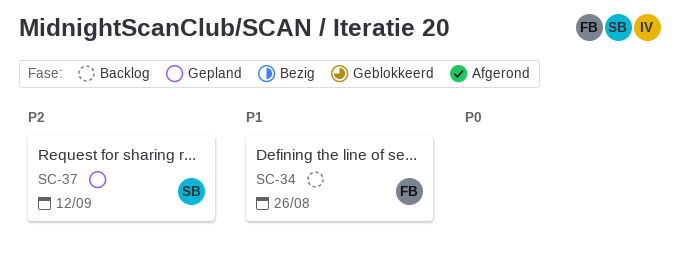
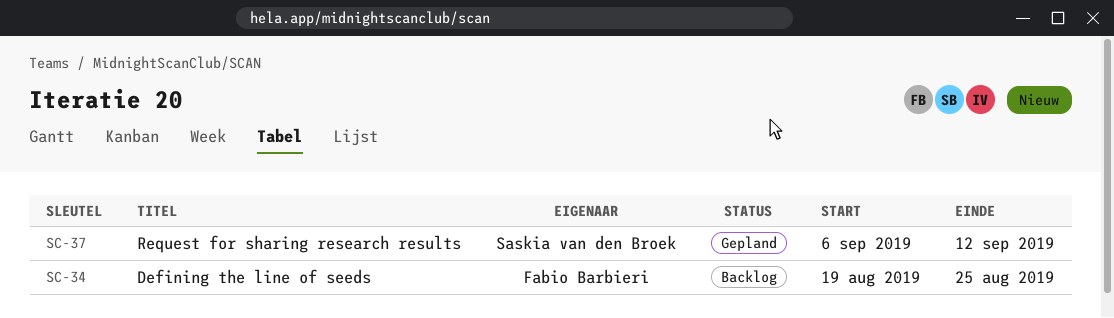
SC-34, due: Aug 26 -> Aug 25

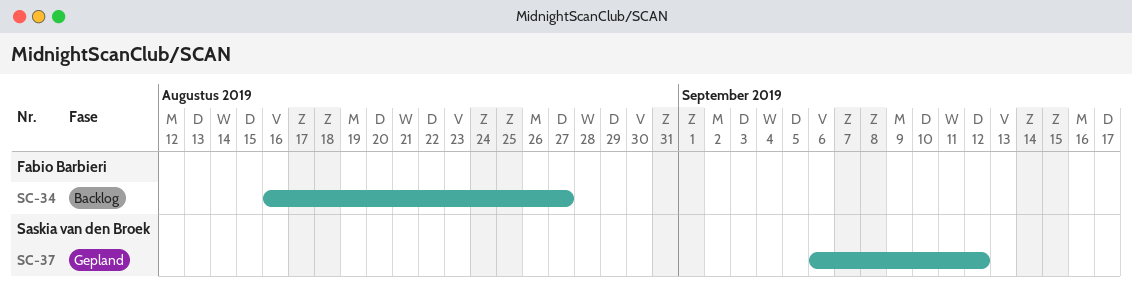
SC-34, start: Aug 19 -> Aug 16
SC-34, due: Aug 25 -> Aug 27

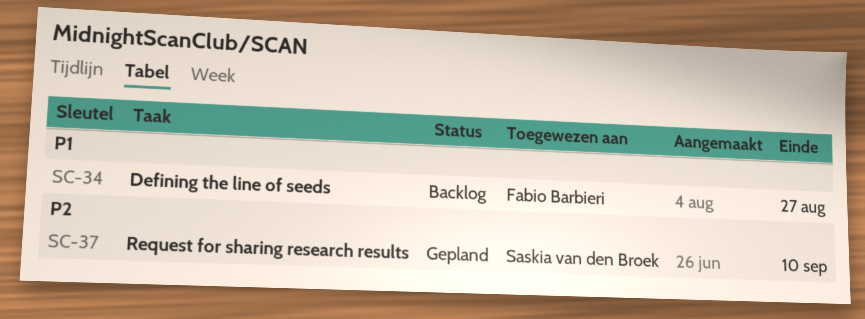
SC-37, due: Sep 12 -> Sep 10

